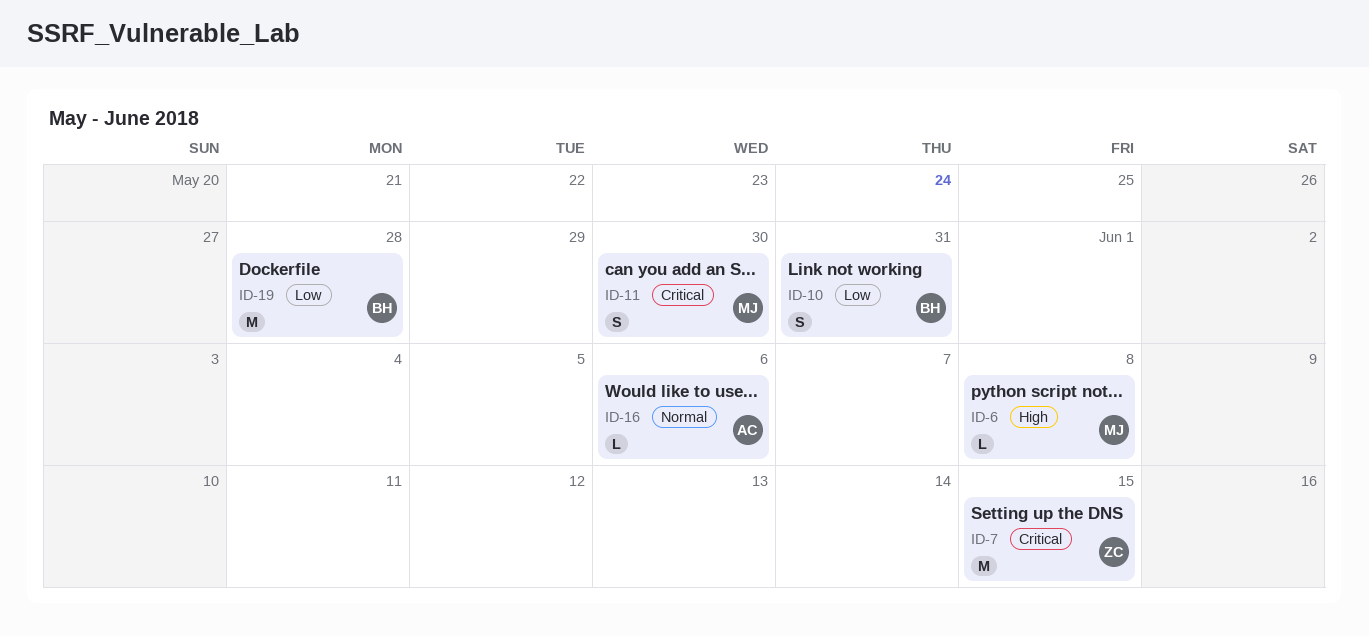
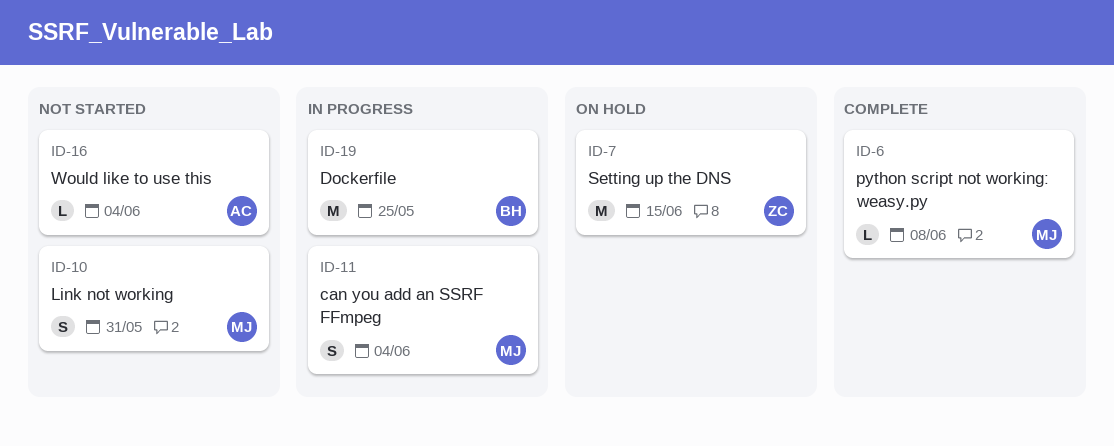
ID-10, owner: BH -> MJ
ID-11, due: May 30 -> Jun 4
ID-16, due: Jun 6 -> Jun 4
ID-19, due: May 28 -> May 25

